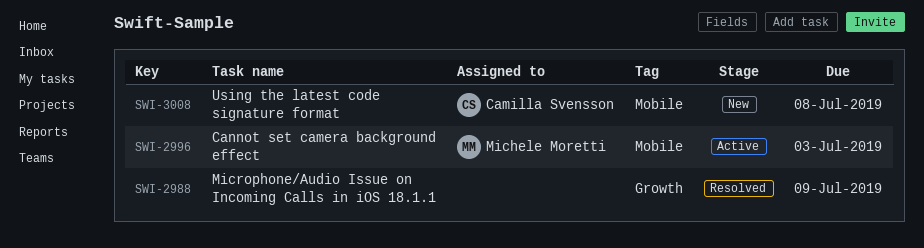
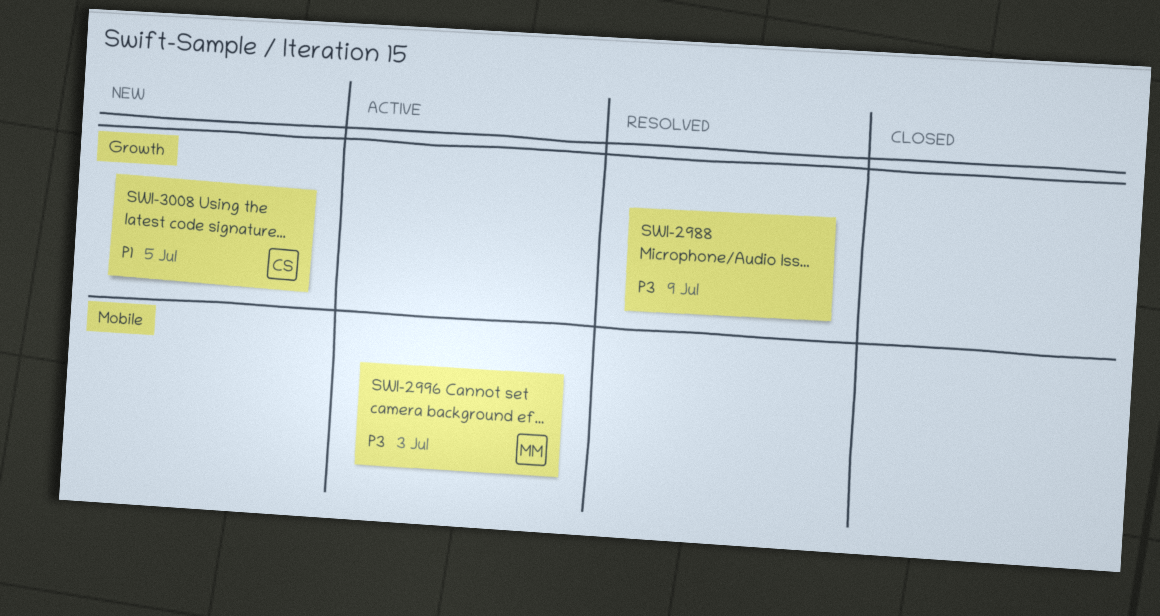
SWI-3008, label: Mobile -> Growth
SWI-3008, due: Jul 8 -> Jul 5

